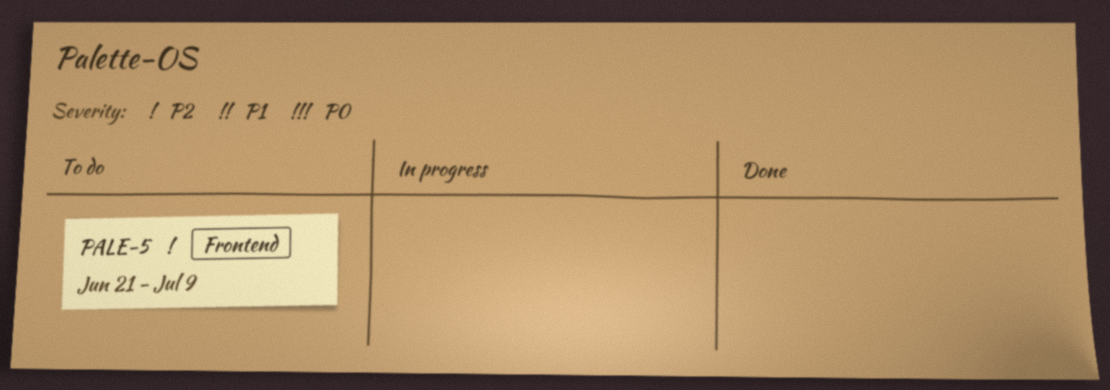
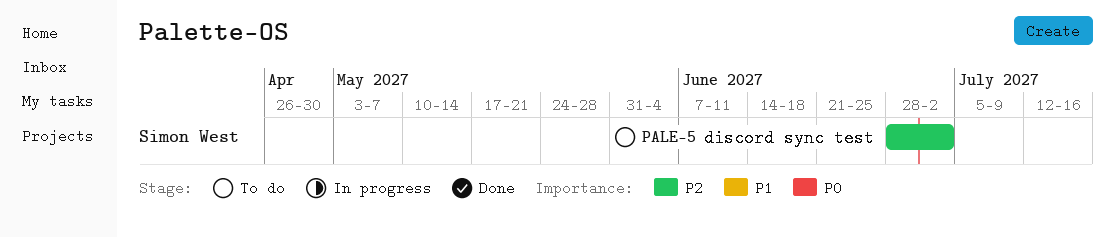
PALE-5, start: Jun 21 -> Jun 28
PALE-5, due: Jul 9 -> Jul 2

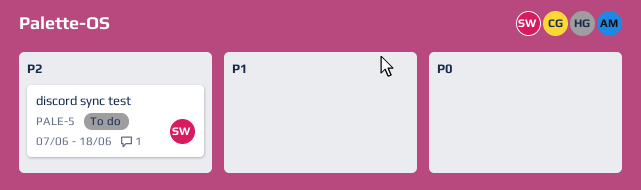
PALE-5, start: Jun 28 -> Jun 7
PALE-5, due: Jul 2 -> Jun 18

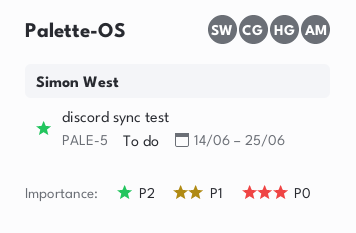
PALE-5, start: Jun 7 -> Jun 14
PALE-5, due: Jun 18 -> Jun 25

